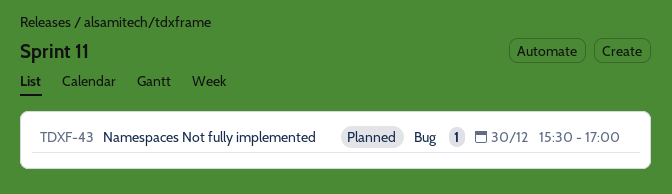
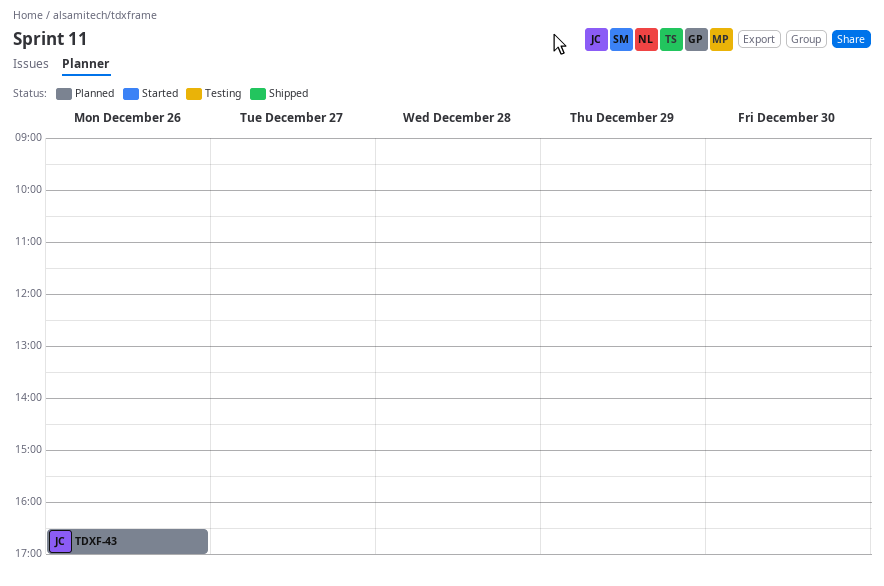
TDXF-43, day: Dec 30 -> Dec 26
TDXF-43, begins: 15:30 -> 16:30

